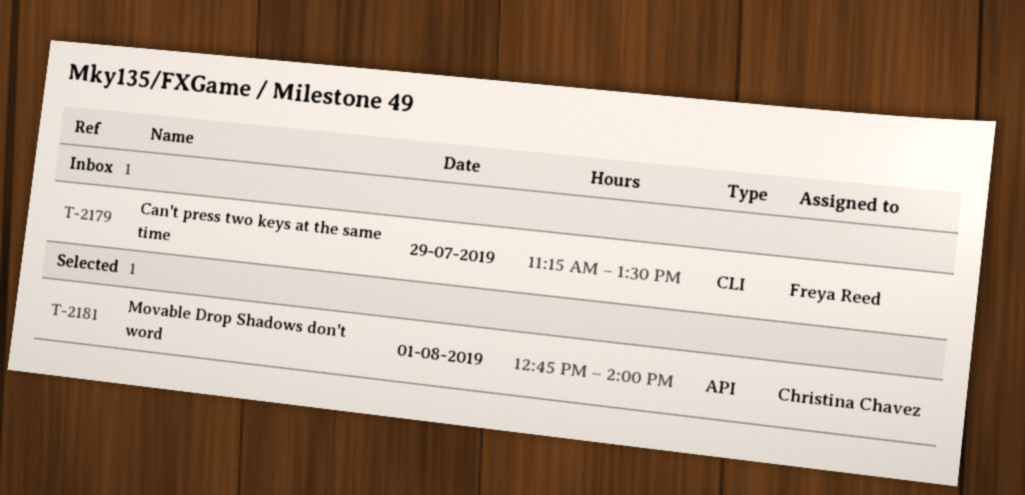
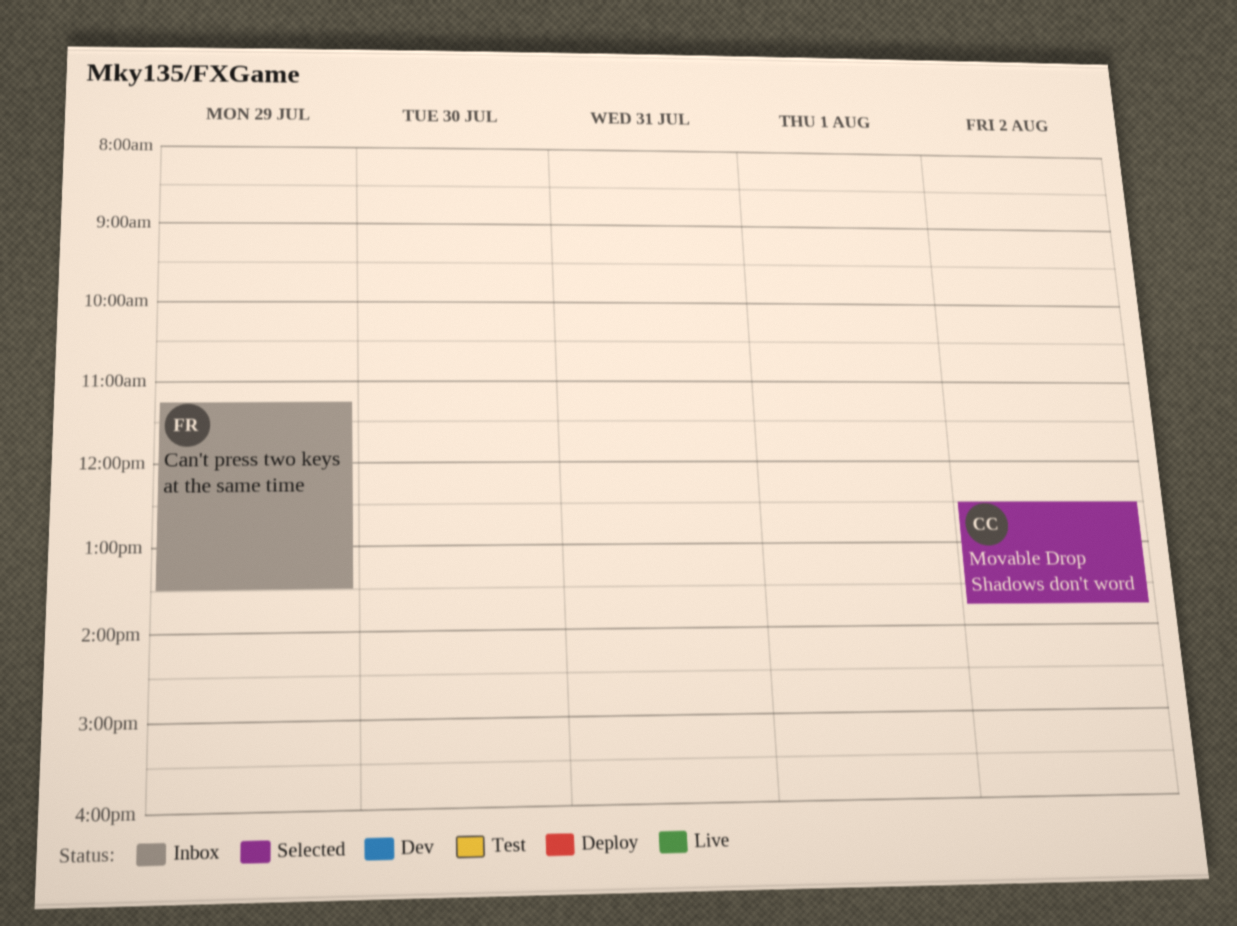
Movable Drop Shadows don't word, day: Aug 1 -> Aug 2
Movable Drop Shadows don't word, begins: 12:45 -> 12:30
Movable Drop Shadows don't word, ends: 14:00 -> 13:45

